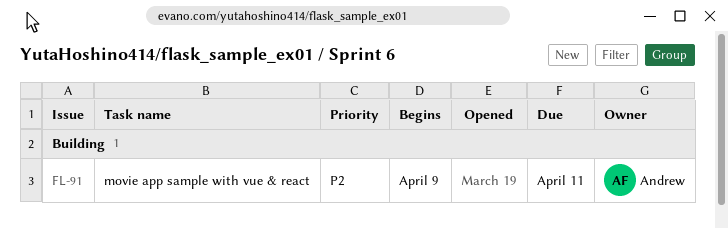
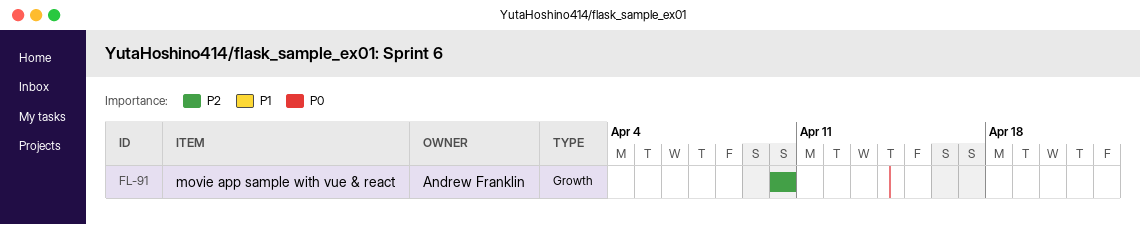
FL-91, start: Apr 9 -> Apr 10
FL-91, due: Apr 11 -> Apr 10

